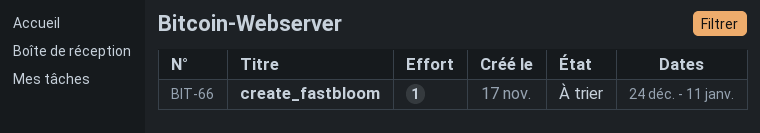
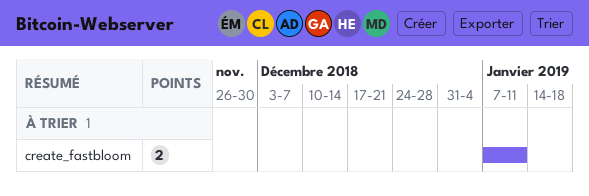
create_fastbloom, estimate: 1 -> 2
create_fastbloom, start: Dec 24 -> Jan 7

